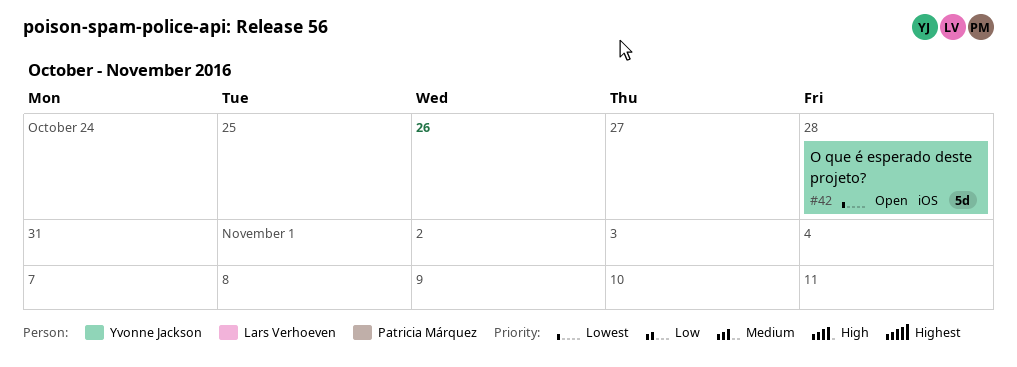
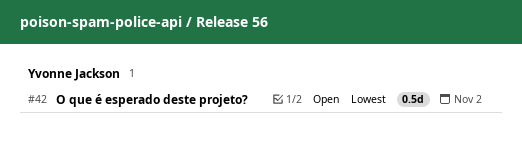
#42, estimate: 5d -> 0.5d
#42, due: Oct 28 -> Nov 2

